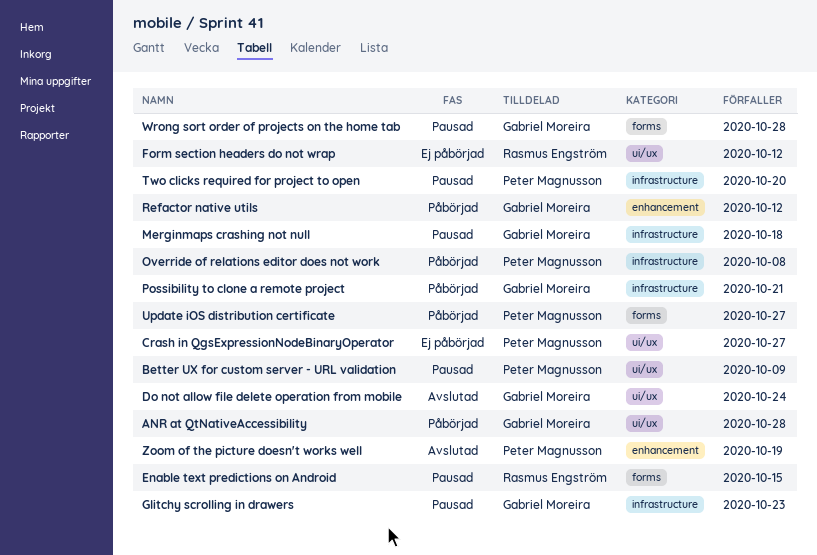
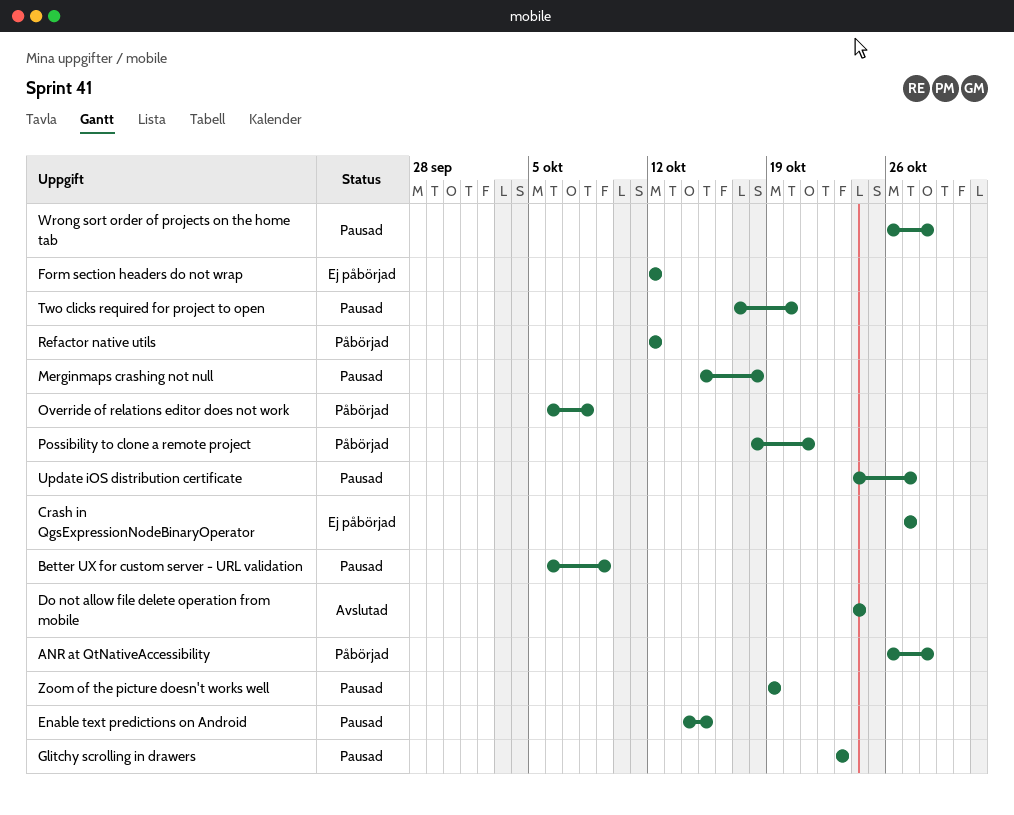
Update iOS distribution certificate, status: Påbörjad -> Pausad
Zoom of the picture doesn't works well, status: Avslutad -> Pausad

